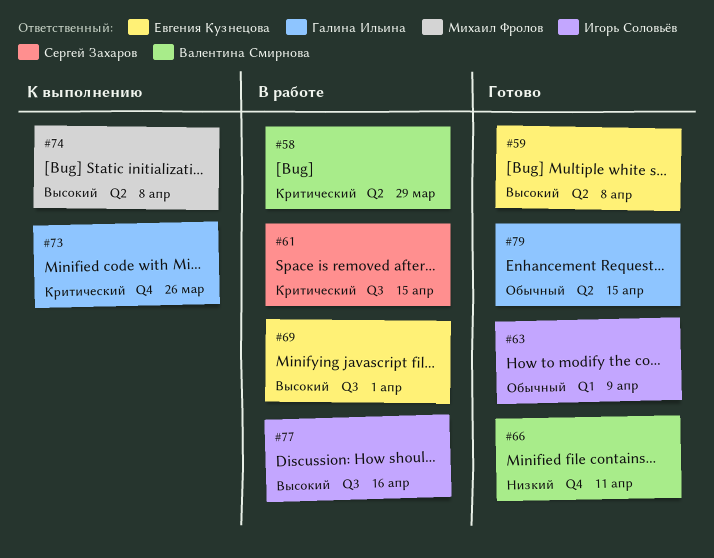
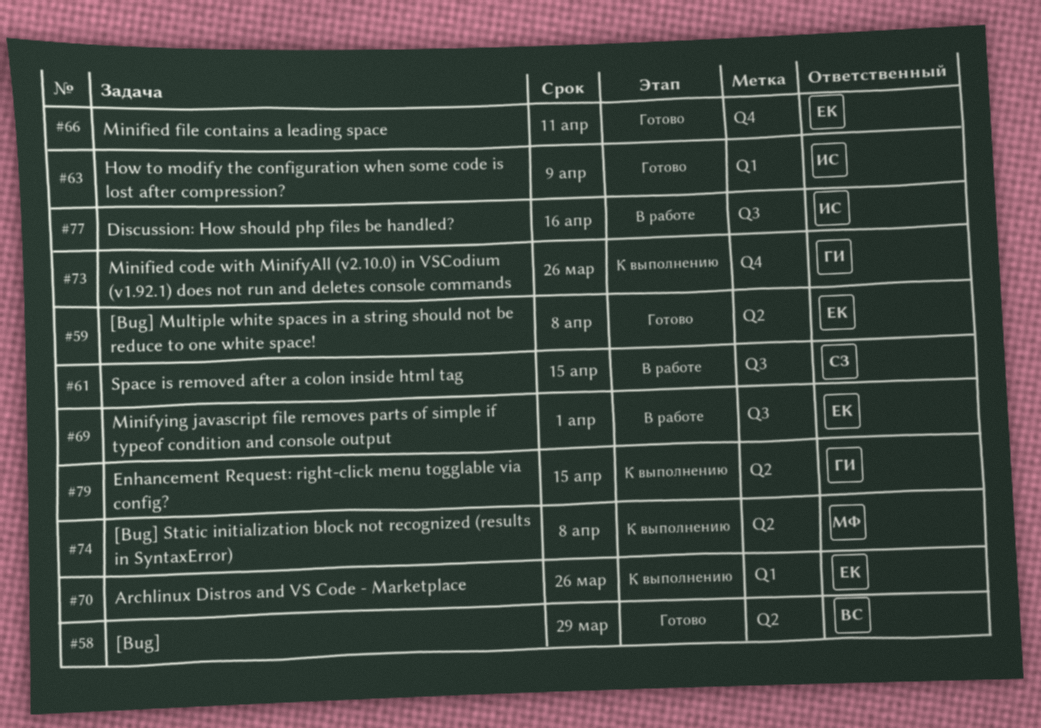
#58, status: В работе -> Готово
#66, owner: Валентина Смирнова -> Евгения Кузнецова
#70: none -> present
#79, status: Готово -> К выполнению

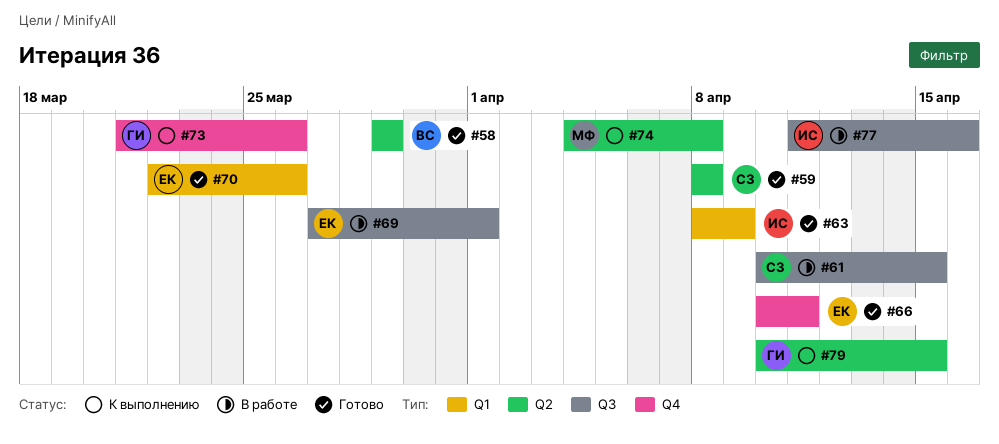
#59, owner: ЕК -> СЗ
#70, status: К выполнению -> Готово

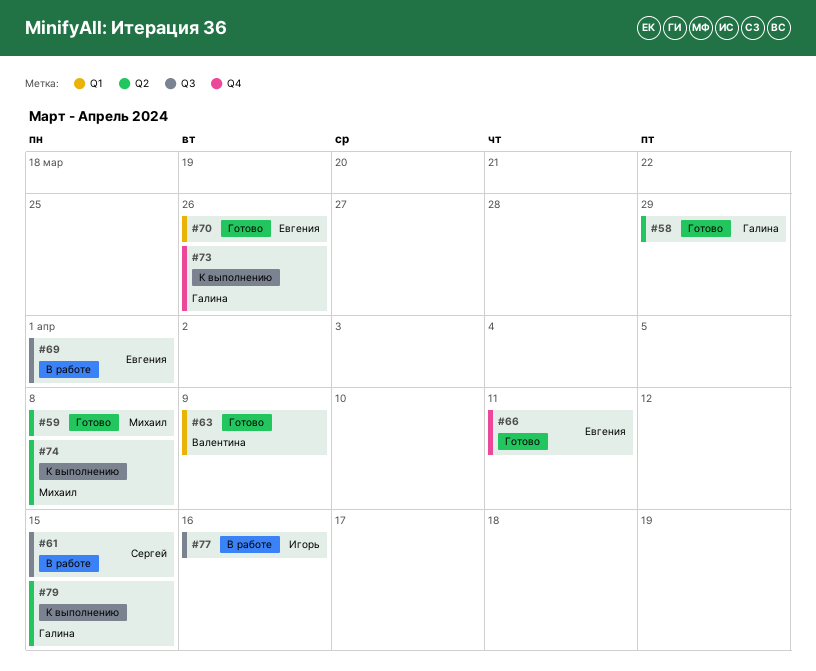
#58, owner: Валентина -> Галина
#59, owner: Сергей -> Михаил
#63, owner: Игорь -> Валентина

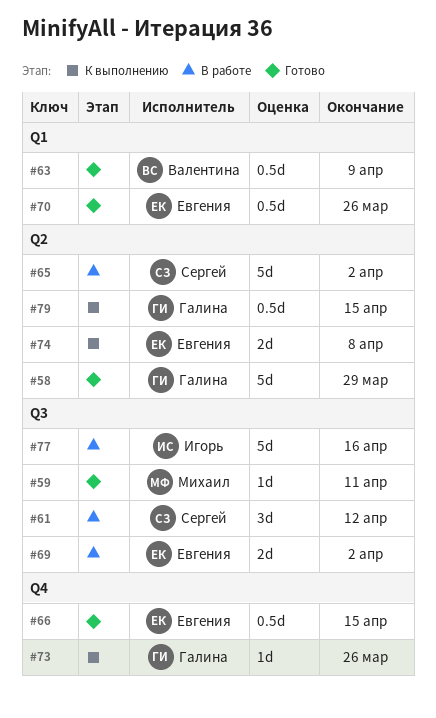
#59, label: Q2 -> Q3
#59, due: Apr 8 -> Apr 11
#61, due: Apr 15 -> Apr 12
#65: none -> present
#66, due: Apr 11 -> Apr 15
#69, due: Apr 1 -> Apr 2
#74, owner: Михаил -> Евгения

